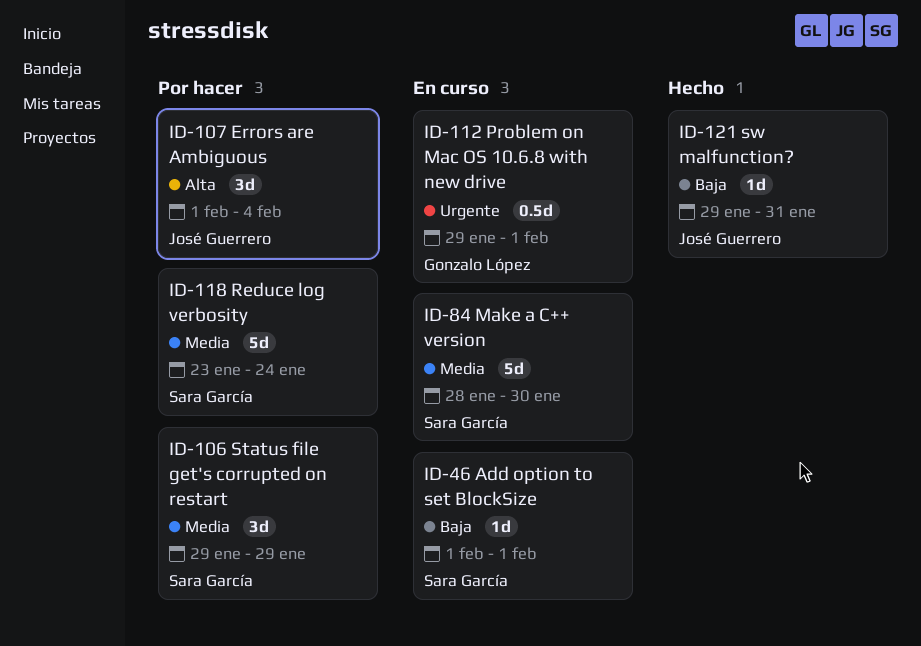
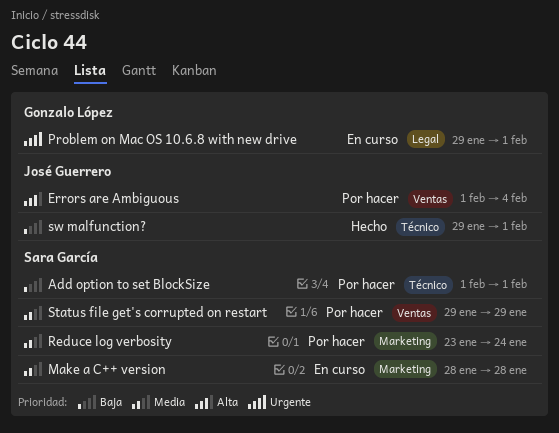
Add option to set BlockSize, status: En curso -> Por hacer
Make a C++ version, due: Jan 30 -> Jan 28
sw malfunction?, due: Jan 31 -> Feb 1

